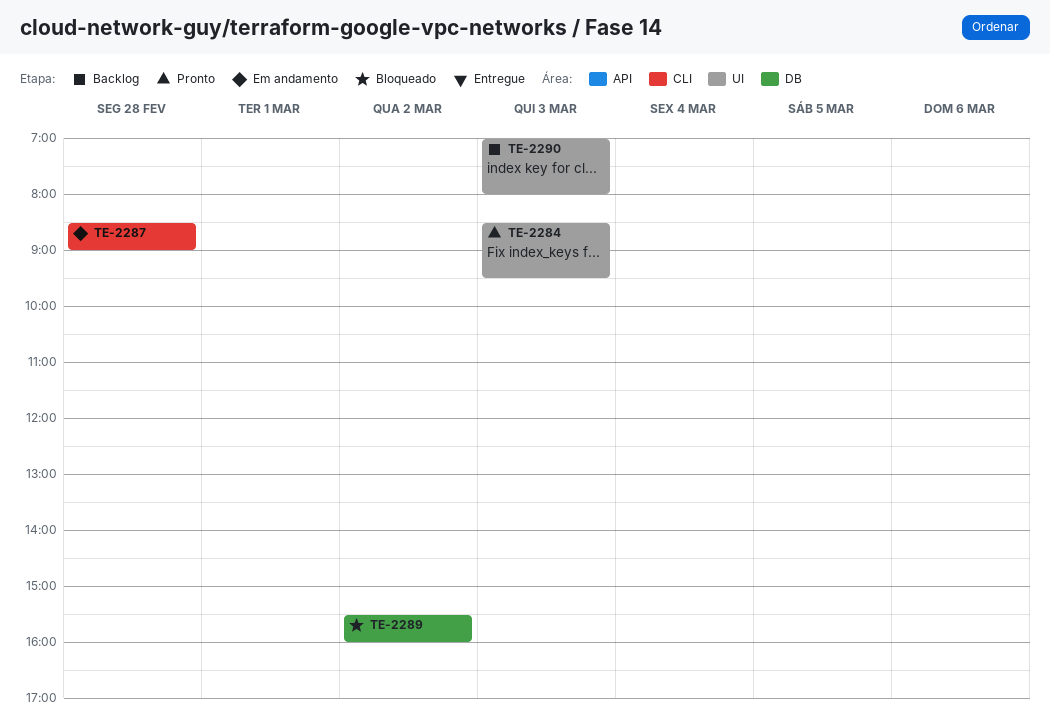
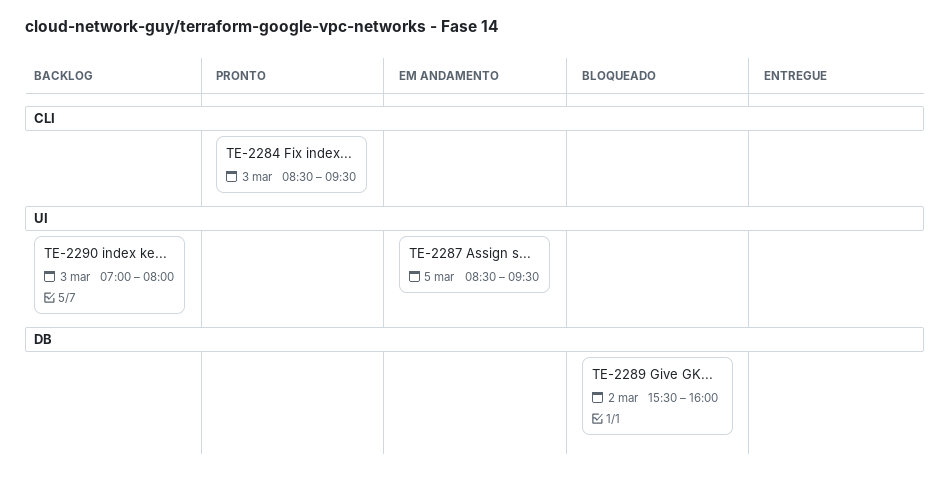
TE-2284, label: UI -> CLI
TE-2287, label: CLI -> UI
TE-2287, day: Feb 28 -> Mar 5
TE-2287, ends: 09:00 -> 09:30

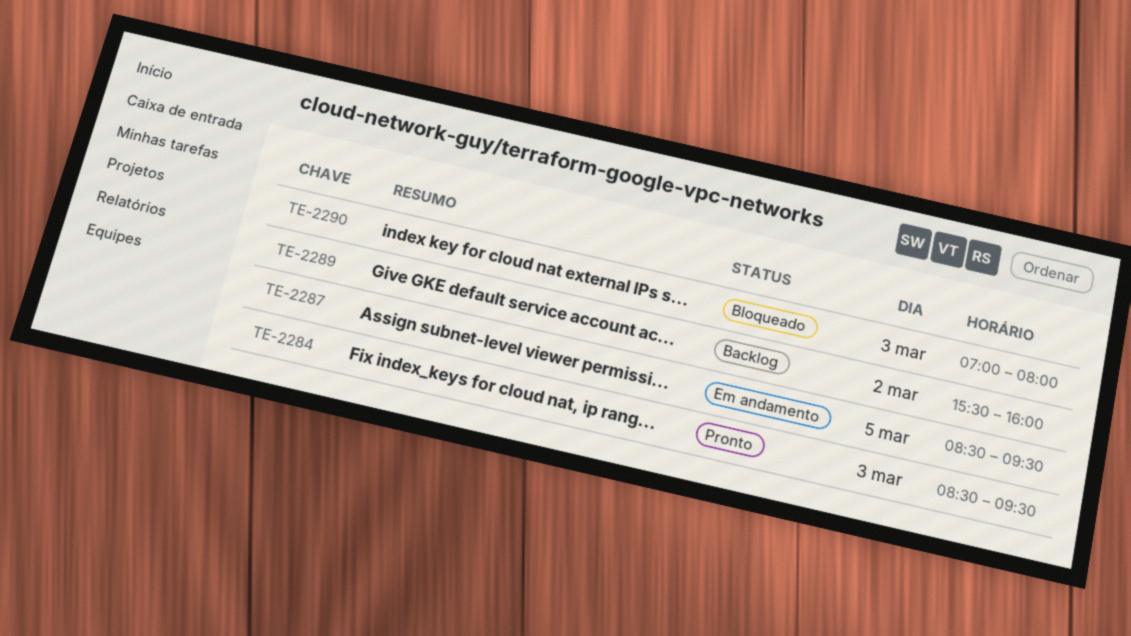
TE-2289, status: Bloqueado -> Backlog
TE-2290, status: Backlog -> Bloqueado

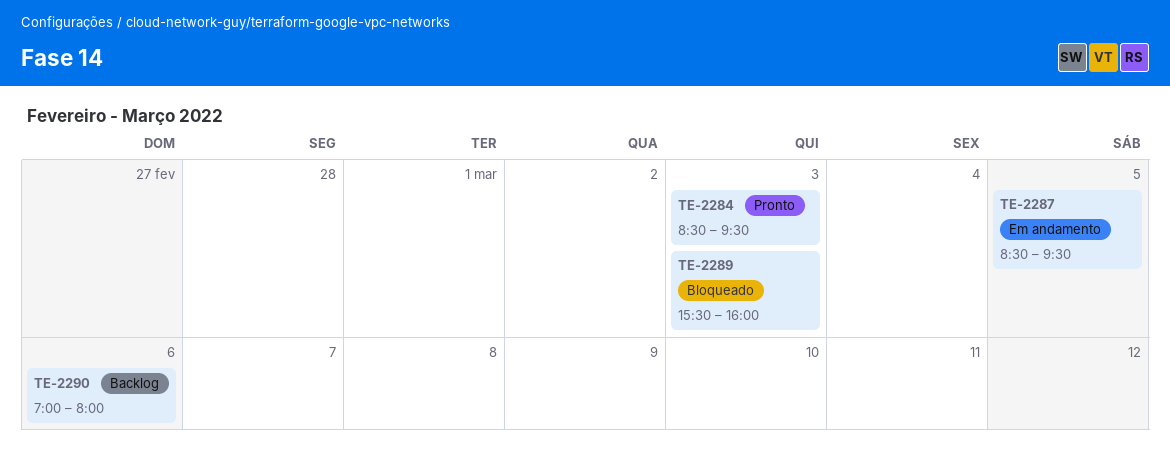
TE-2289, status: Backlog -> Bloqueado
TE-2289, day: Mar 2 -> Mar 3
TE-2290, status: Bloqueado -> Backlog
TE-2290, day: Mar 3 -> Mar 6

